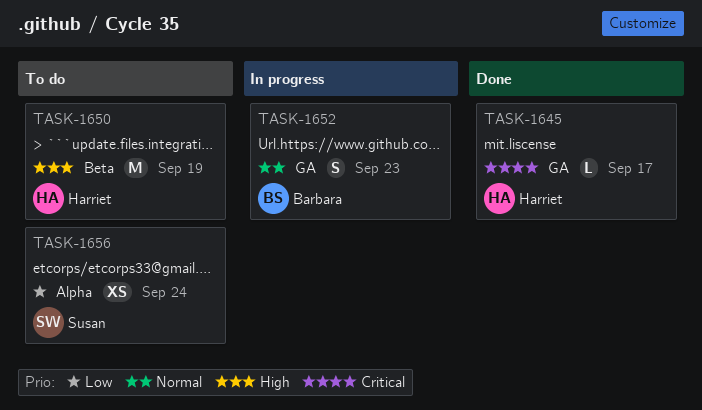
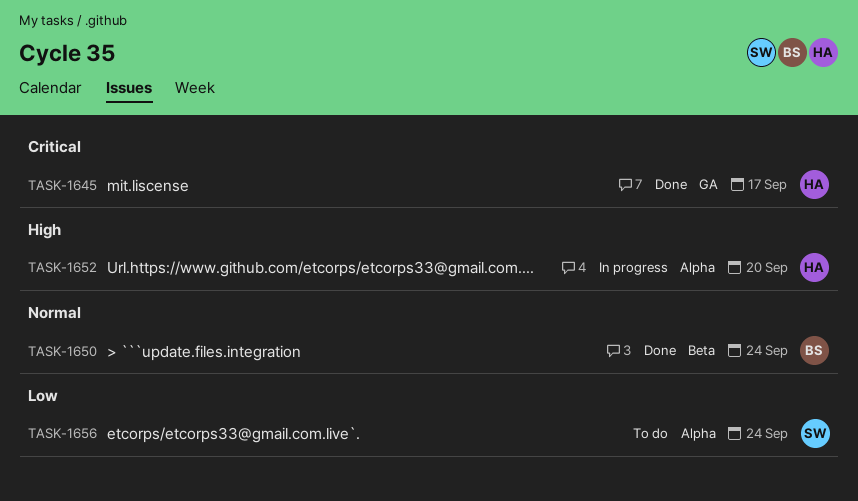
TASK-1650, status: To do -> Done
TASK-1650, owner: Harriet -> Barbara
TASK-1650, priority: High -> Normal
TASK-1650, due: Sep 19 -> Sep 24
TASK-1652, owner: Barbara -> Harriet
TASK-1652, priority: Normal -> High
TASK-1652, label: GA -> Alpha
TASK-1652, due: Sep 23 -> Sep 20

